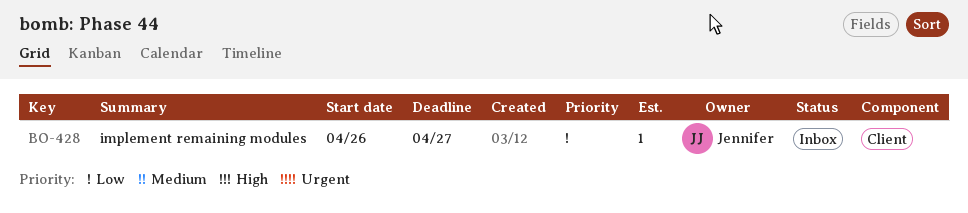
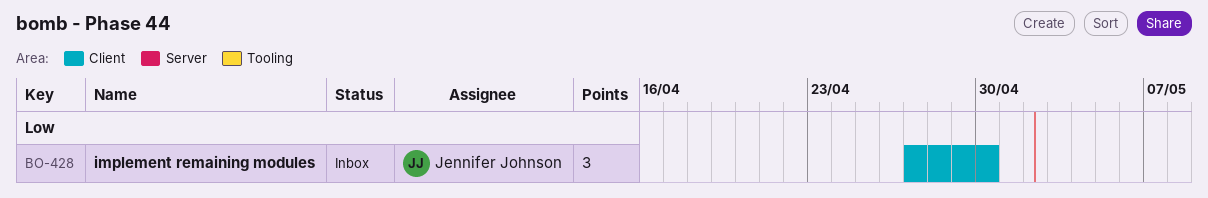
BO-428, estimate: 1 -> 3
BO-428, start: Apr 26 -> Apr 27
BO-428, due: Apr 27 -> Apr 30

